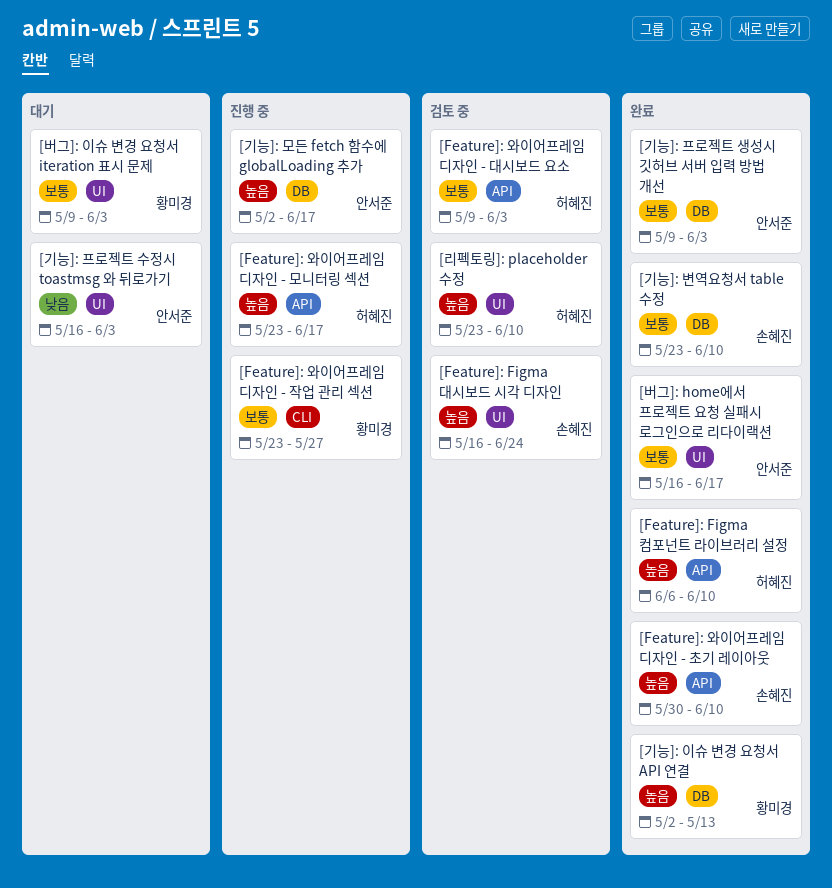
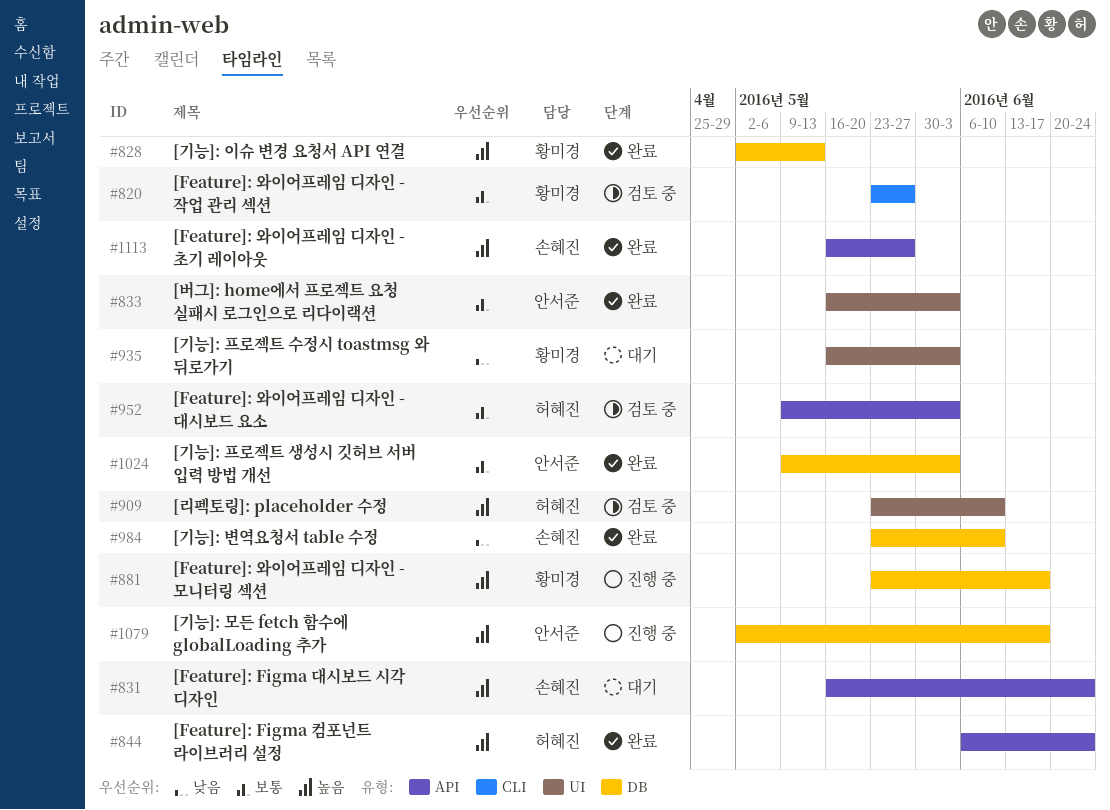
[Feature]: Figma 대시보드 시각 디자인, status: 검토 중 -> 대기
[Feature]: Figma 대시보드 시각 디자인, label: UI -> API
[Feature]: Figma 컴포넌트 라이브러리 설정, due: Jun 10 -> Jun 24
[Feature]: 와이어프레임 디자인 - 모니터링 섹션, owner: 허혜진 -> 황미경
[Feature]: 와이어프레임 디자인 - 모니터링 섹션, label: API -> DB
[Feature]: 와이어프레임 디자인 - 작업 관리 섹션, status: 진행 중 -> 검토 중
[Feature]: 와이어프레임 디자인 - 초기 레이아웃, start: May 30 -> May 16
[Feature]: 와이어프레임 디자인 - 초기 레이아웃, due: Jun 10 -> May 27
[기능]: 변역요청서 table 수정, priority: 보통 -> 낮음
[기능]: 프로젝트 수정시 toastmsg 와 뒤로가기, owner: 안서준 -> 황미경
[버그]: home에서 프로젝트 요청 실패시 로그인으로 리다이랙션, due: Jun 17 -> Jun 3
[버그]: 이슈 변경 요청서 iteration 표시 문제: present -> none

